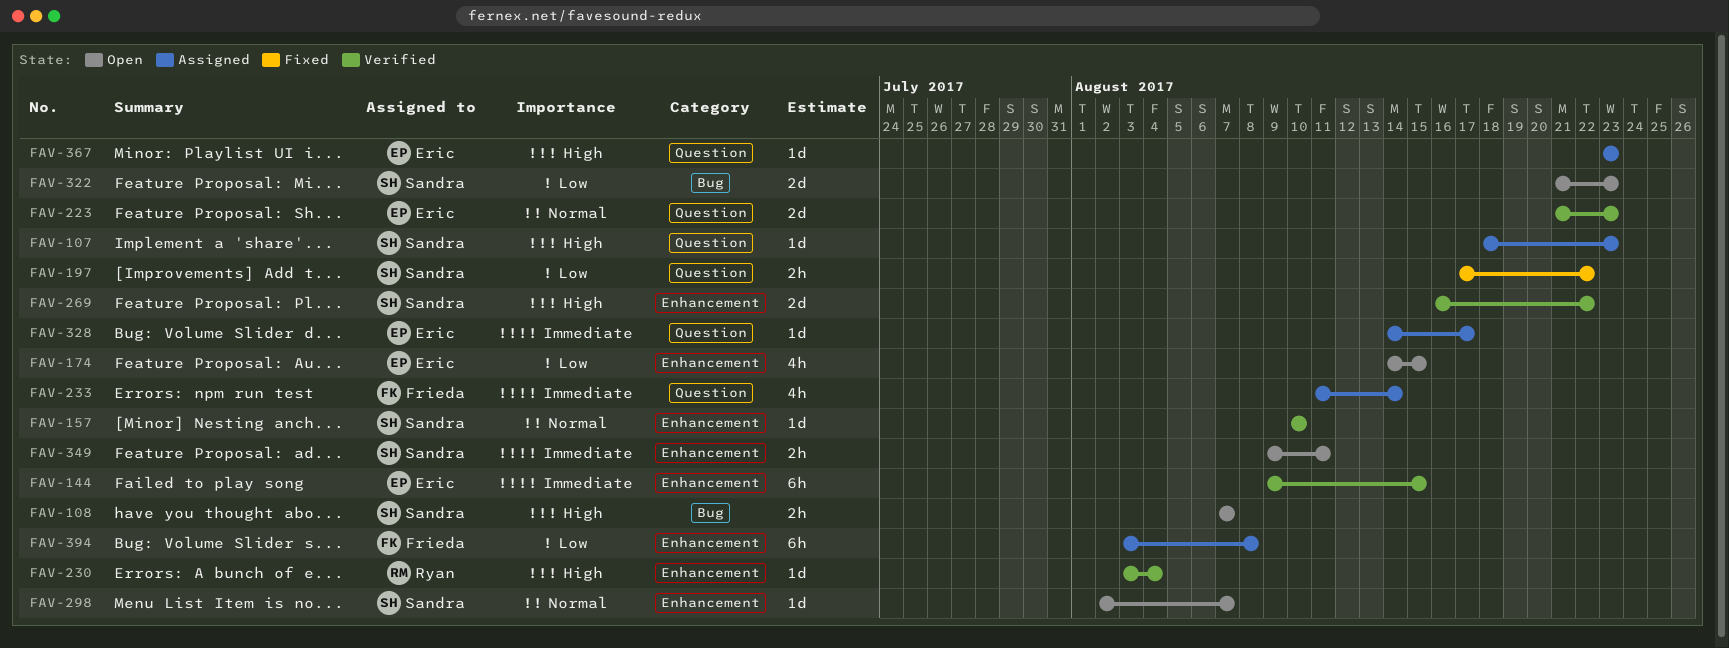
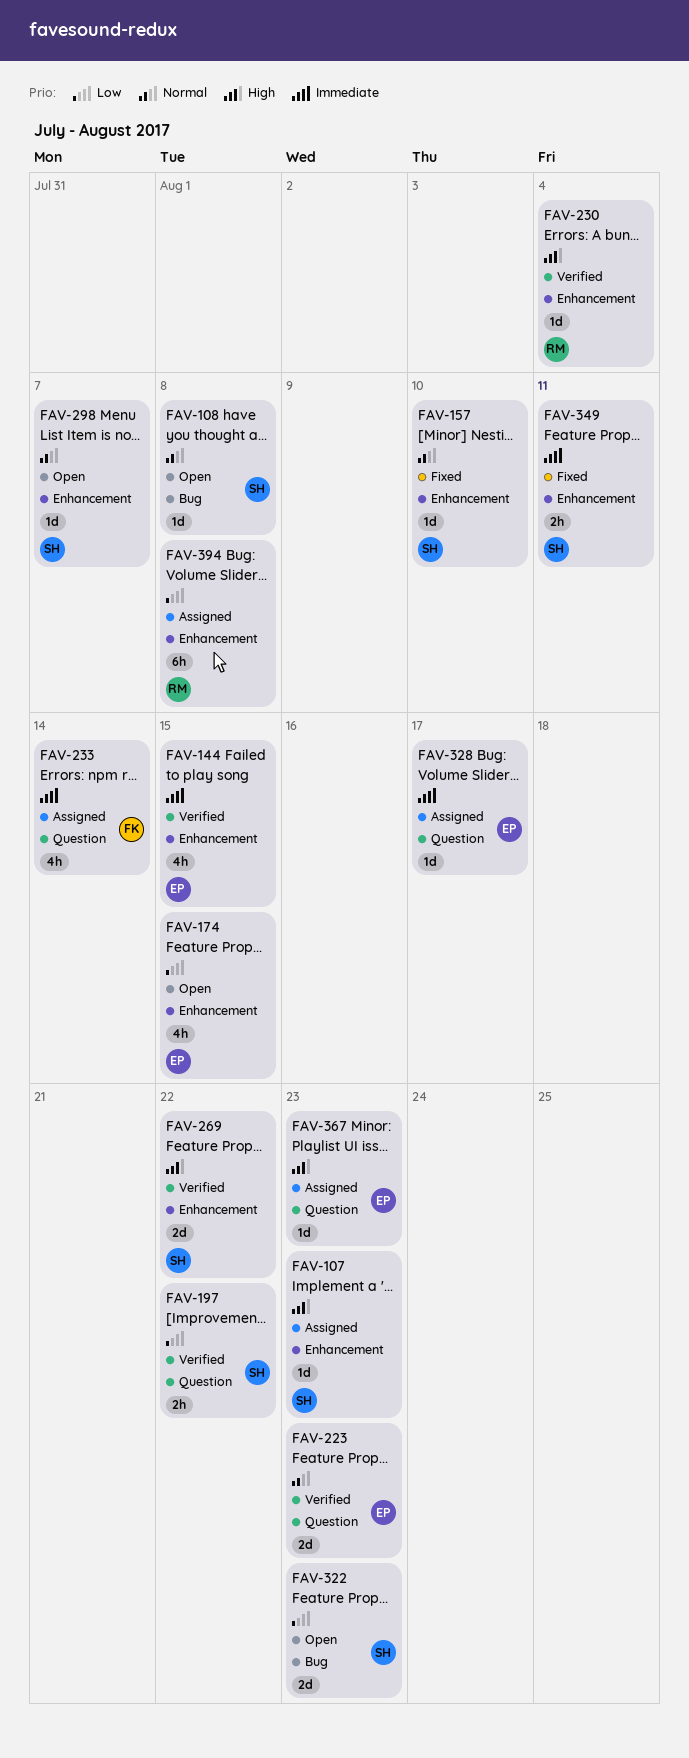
FAV-107, label: Question -> Enhancement
FAV-108, priority: High -> Normal
FAV-108, estimate: 2h -> 1d
FAV-108, due: Aug 7 -> Aug 8
FAV-144, estimate: 6h -> 4h
FAV-157, status: Verified -> Fixed
FAV-197, status: Fixed -> Verified
FAV-349, status: Open -> Fixed
FAV-394, owner: Frieda -> Ryan

